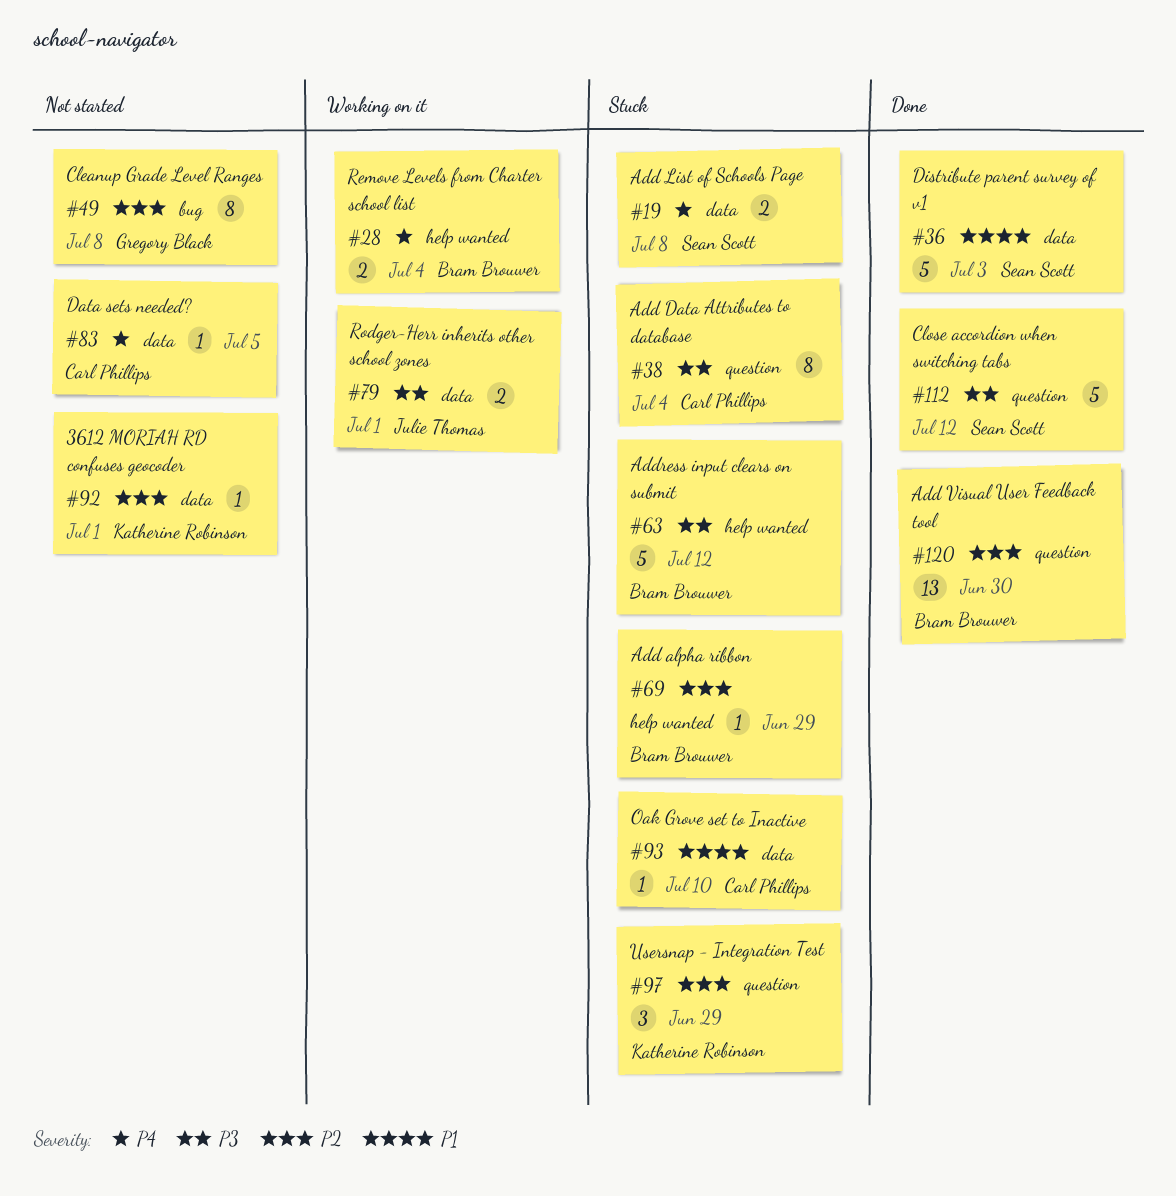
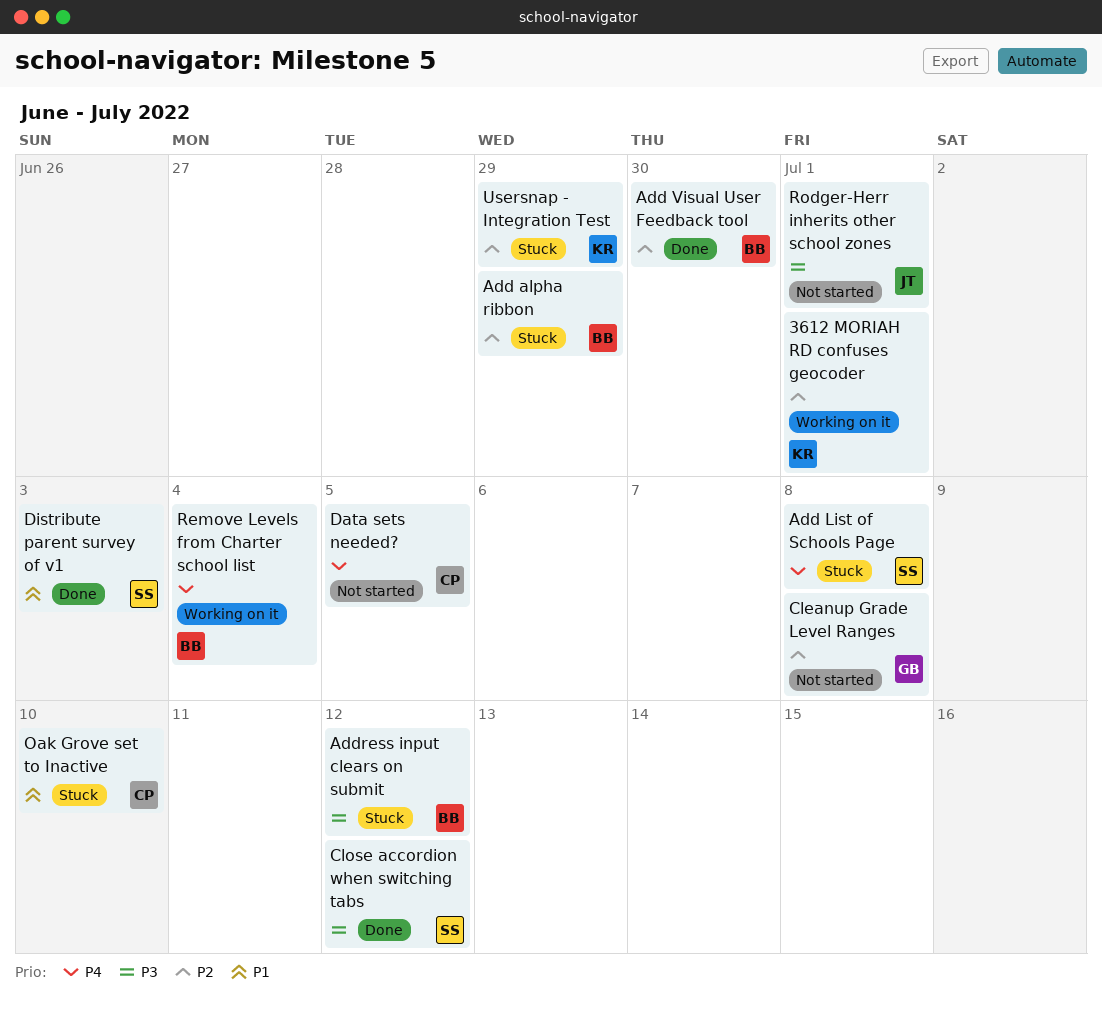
3612 MORIAH RD confuses geocoder, status: Not started -> Working on it
Add Data Attributes to database: present -> none
Rodger-Herr inherits other school zones, status: Working on it -> Not started

